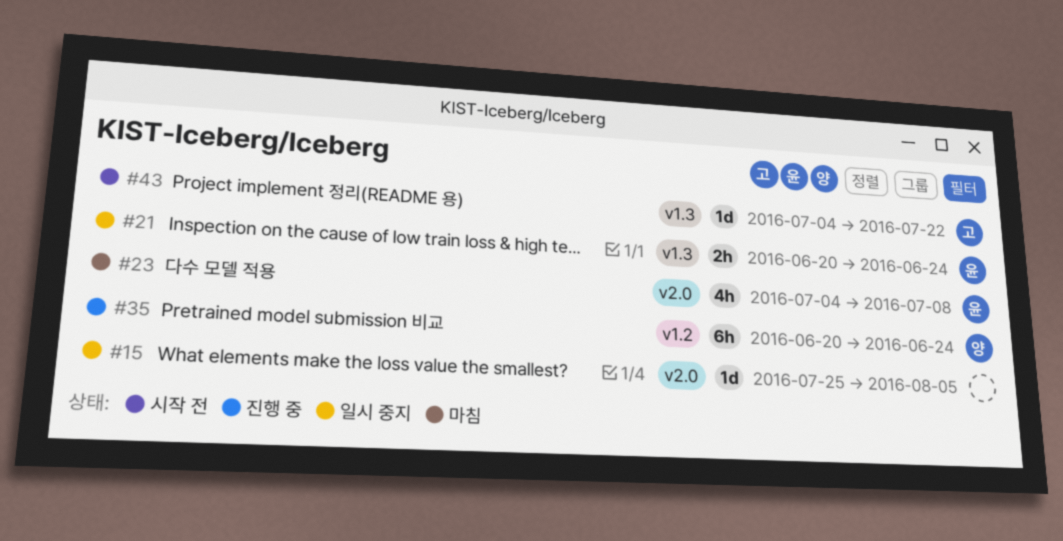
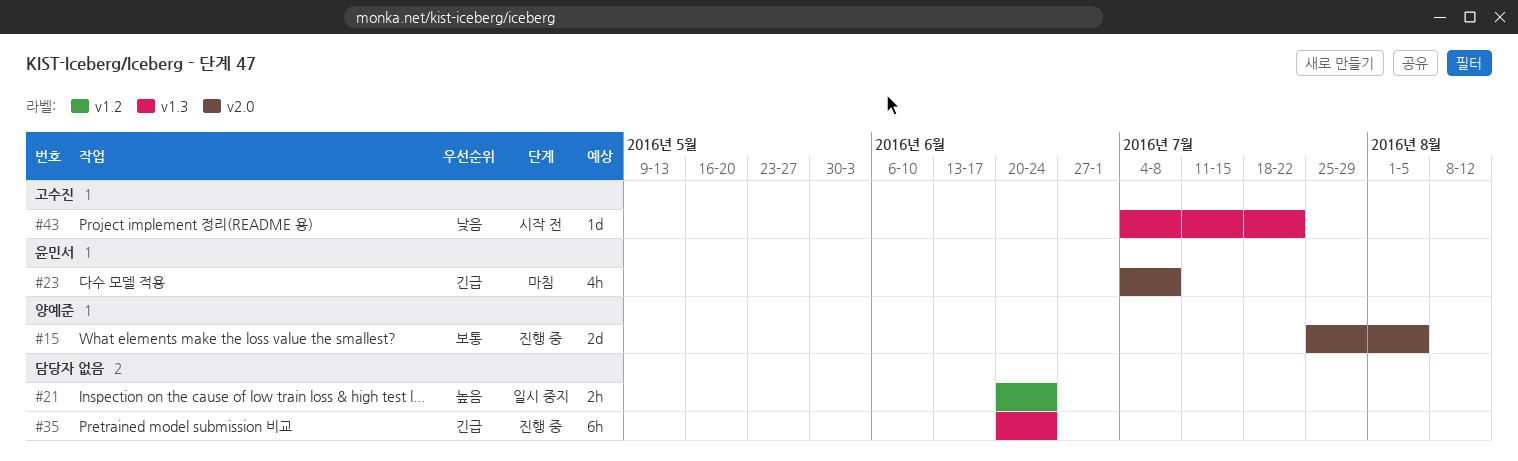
#15, status: 일시 중지 -> 진행 중
#15, owner: none -> 양예준
#15, estimate: 1d -> 2d
#21, owner: 윤민서 -> none
#21, label: v1.3 -> v1.2
#35, owner: 양예준 -> none
#35, label: v1.2 -> v1.3

